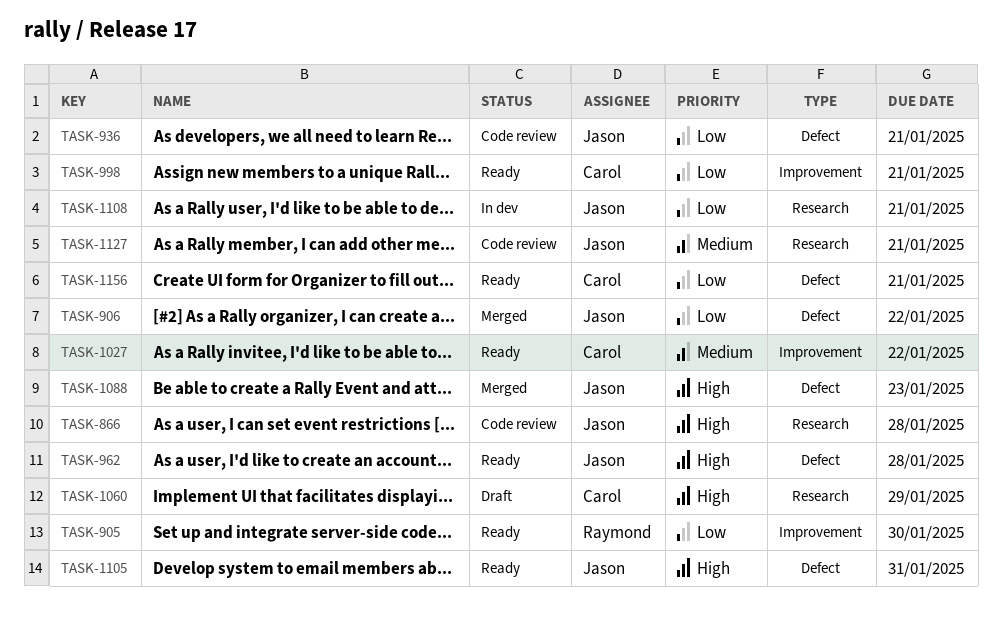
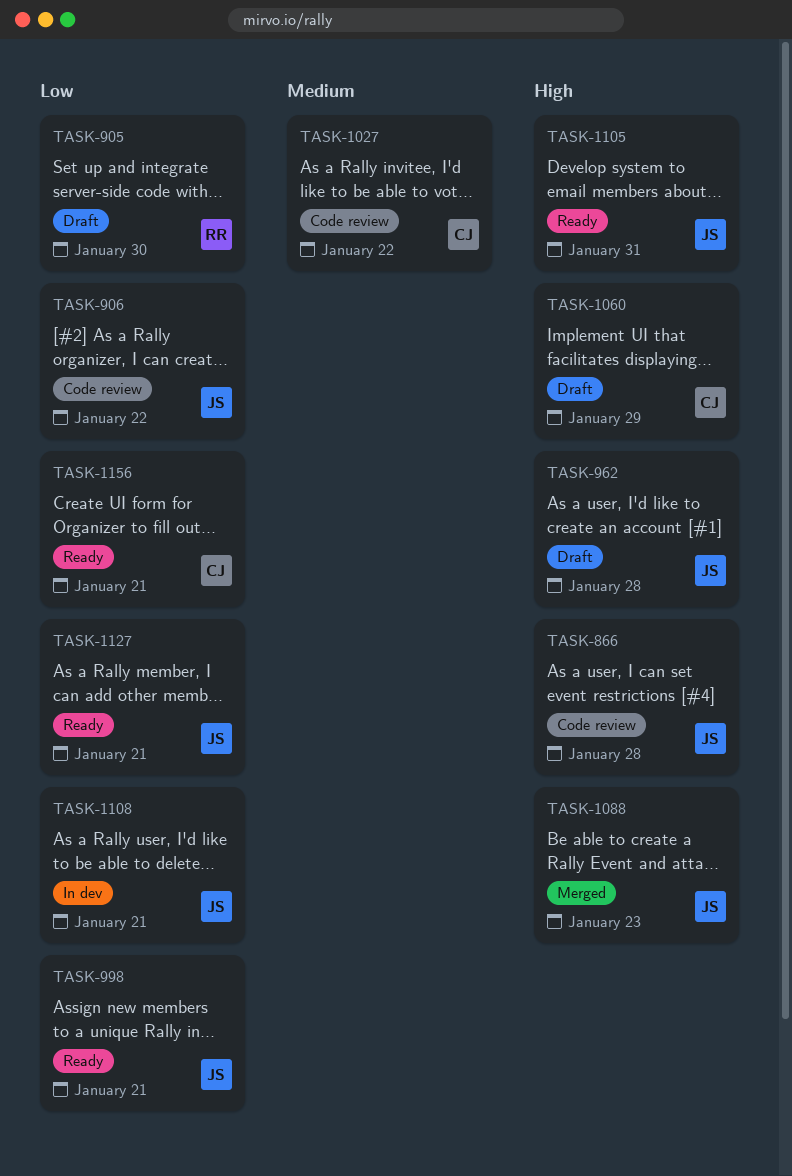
TASK-905, status: Ready -> Draft
TASK-906, status: Merged -> Code review
TASK-936: present -> none
TASK-962, status: Ready -> Draft
TASK-998, owner: Carol -> Jason
TASK-1027, status: Ready -> Code review
TASK-1127, status: Code review -> Ready
TASK-1127, priority: Medium -> Low

